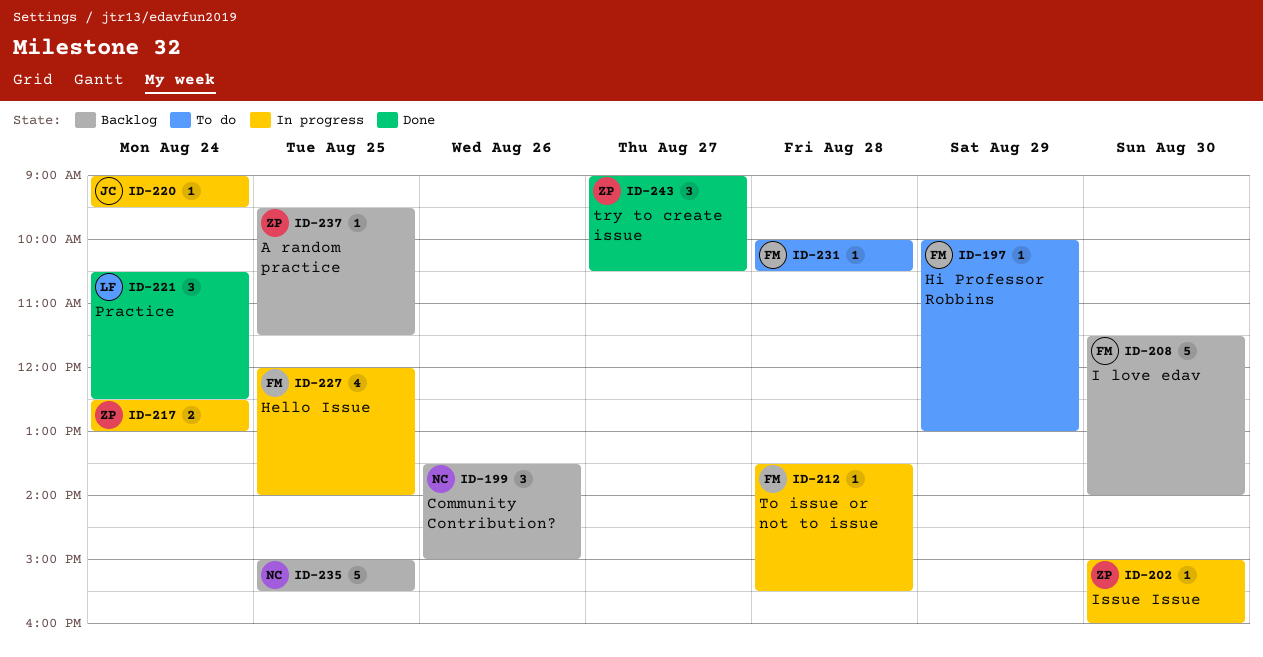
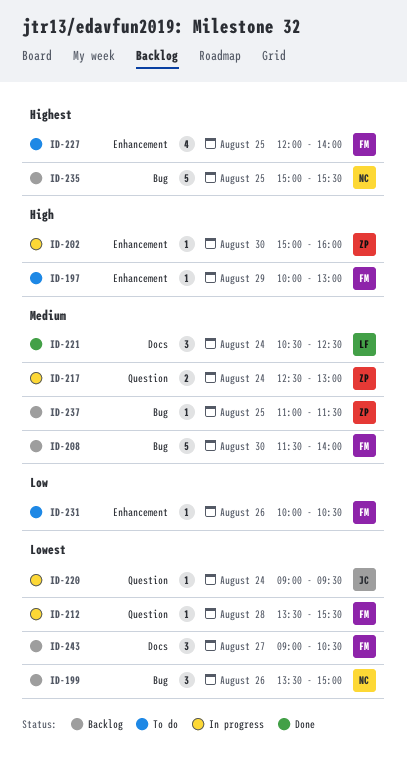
ID-227, status: In progress -> To do
ID-231, day: Aug 28 -> Aug 26
ID-237, begins: 09:30 -> 11:00
ID-243, status: Done -> Backlog
ID-243, owner: ZP -> FM

